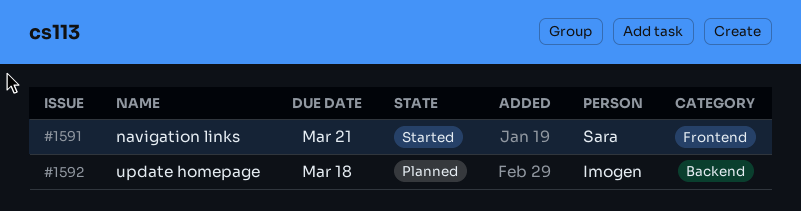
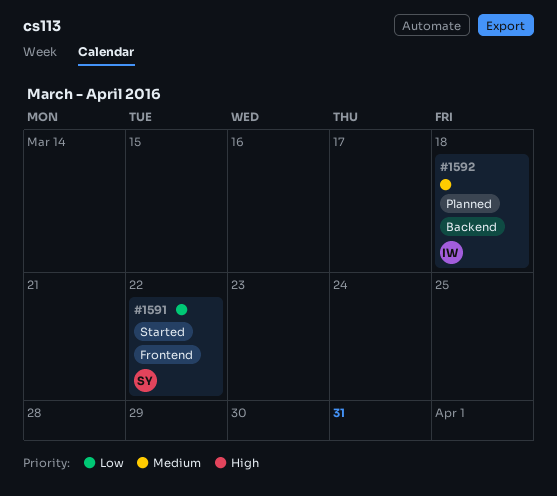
#1591, due: Mar 21 -> Mar 22

